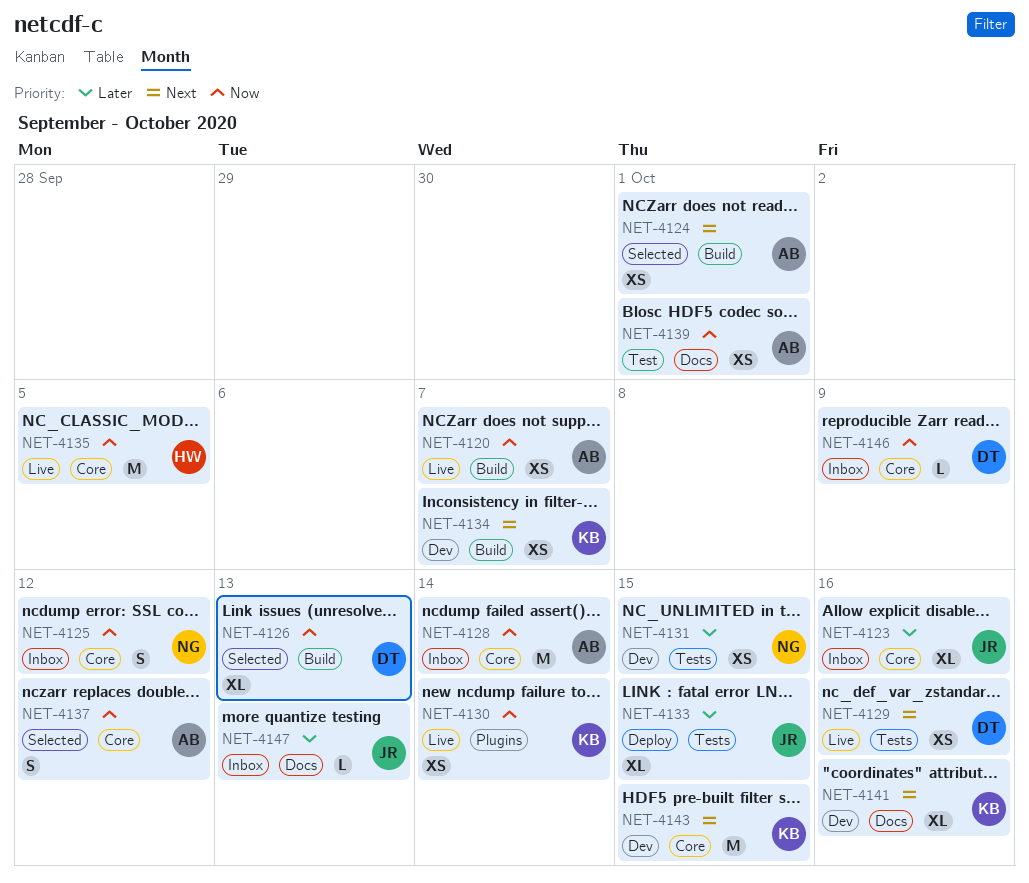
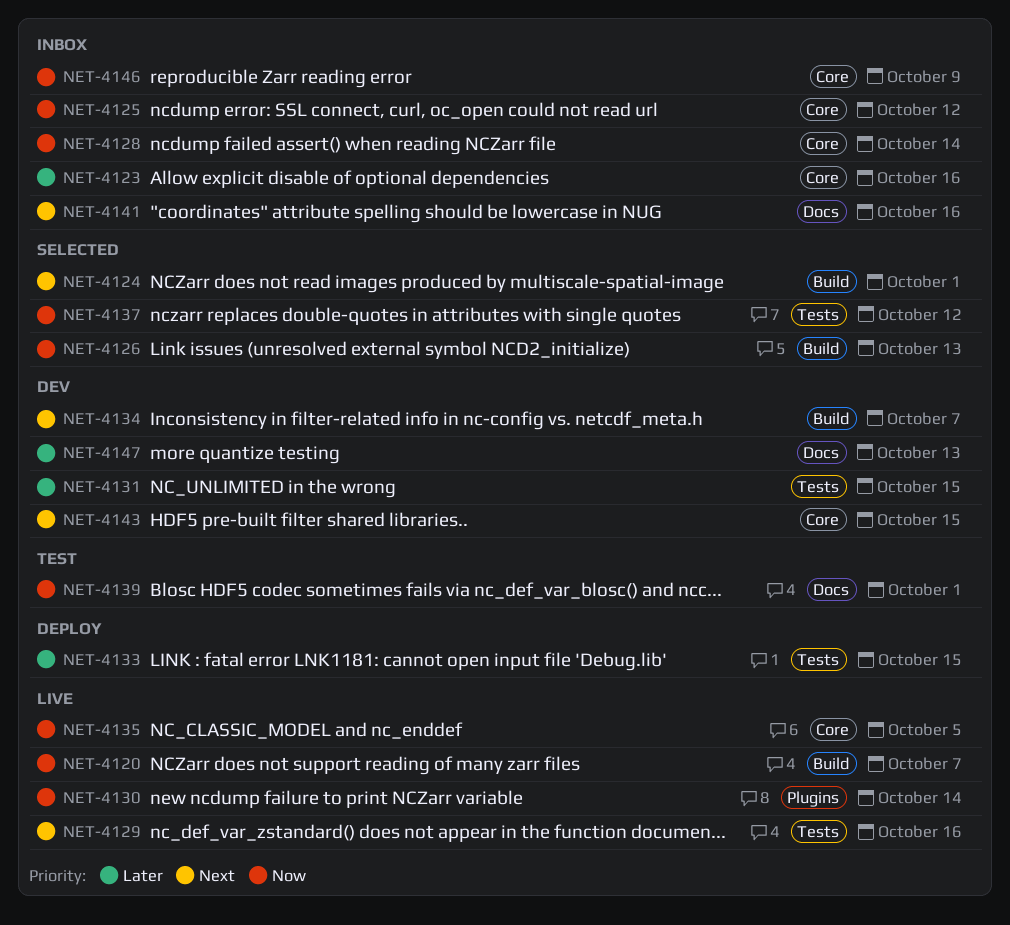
NET-4137, label: Core -> Tests
NET-4141, status: Dev -> Inbox
NET-4147, status: Inbox -> Dev

